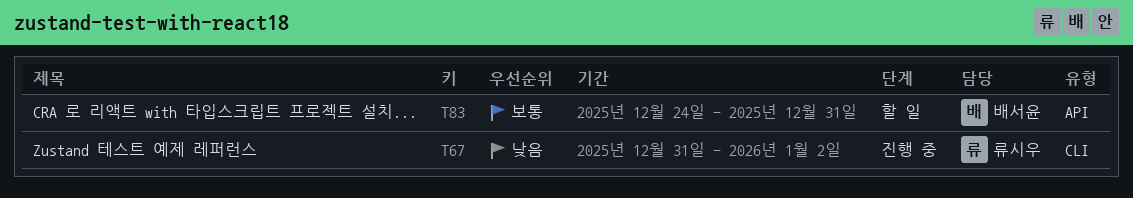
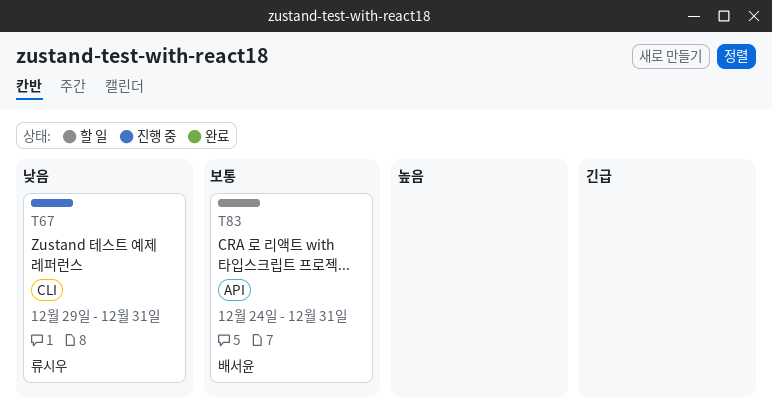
T67, start: Dec 31 -> Dec 29
T67, due: Jan 2 -> Dec 31

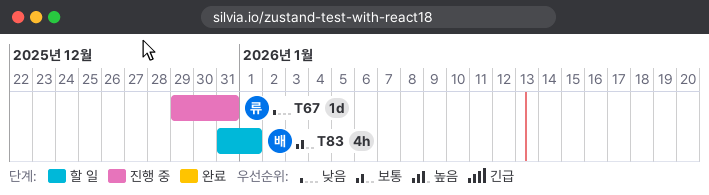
T83, start: Dec 24 -> Dec 31
T83, due: Dec 31 -> Jan 1

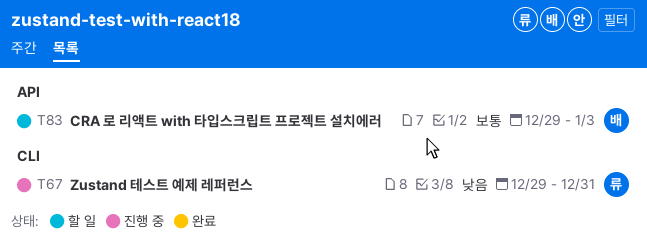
T83, start: Dec 31 -> Dec 29
T83, due: Jan 1 -> Jan 3

